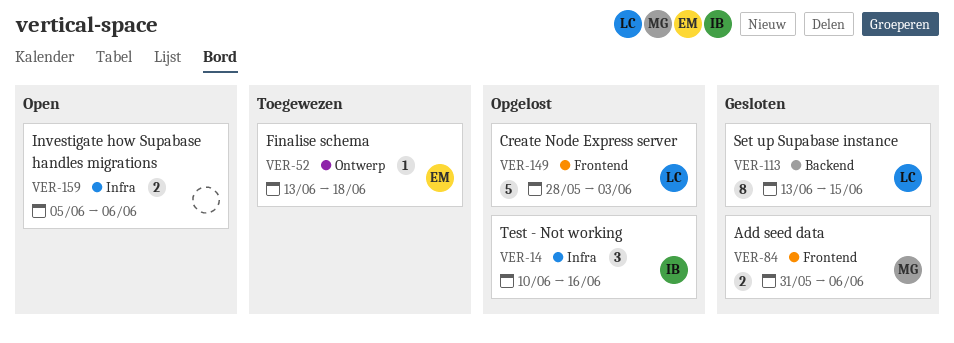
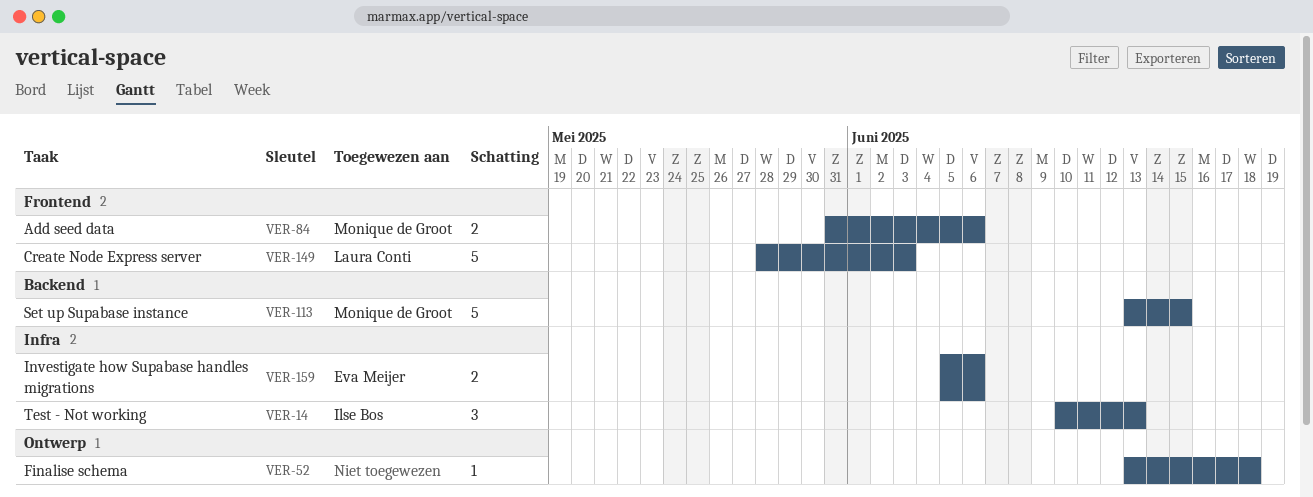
VER-14, due: Jun 16 -> Jun 13
VER-52, owner: Eva Meijer -> none
VER-113, owner: Laura Conti -> Monique de Groot
VER-113, estimate: 8 -> 5
VER-159, owner: none -> Eva Meijer

